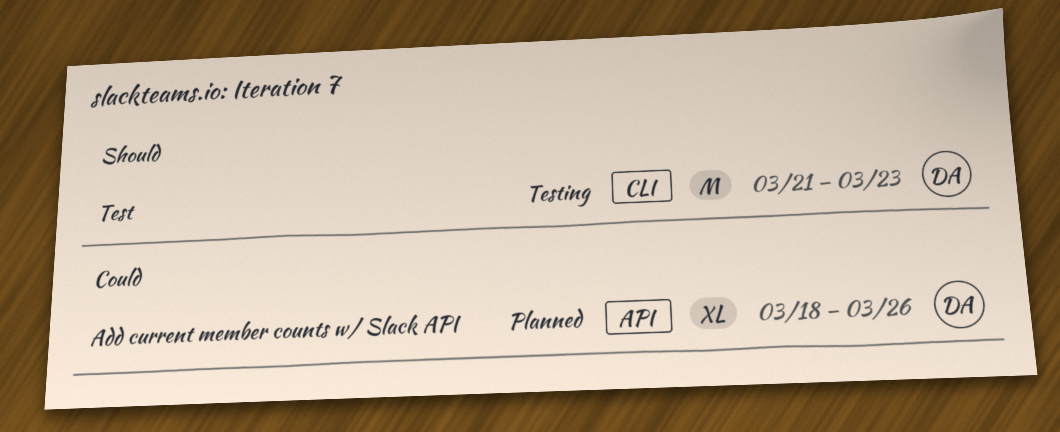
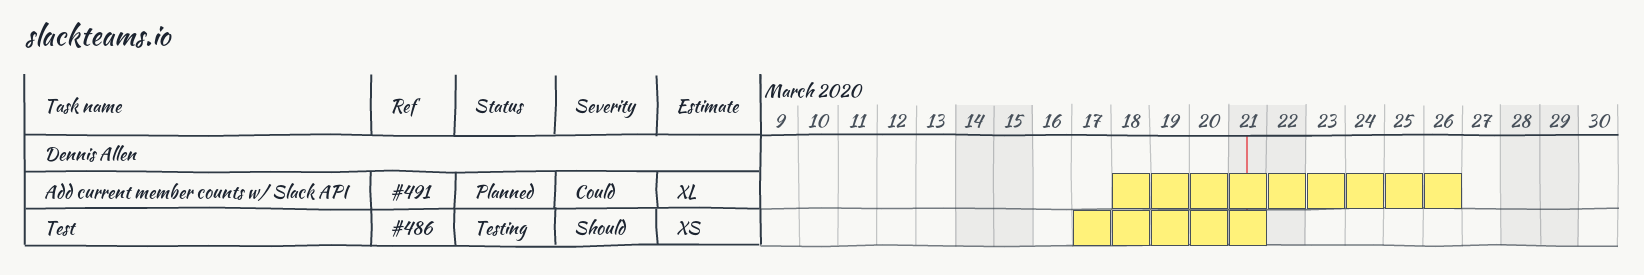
Test, estimate: M -> XS
Test, start: Mar 21 -> Mar 17
Test, due: Mar 23 -> Mar 21

